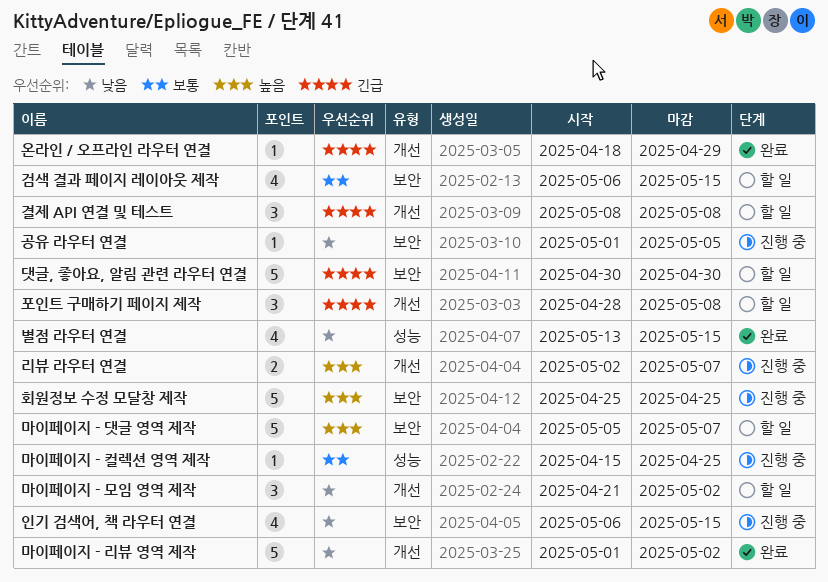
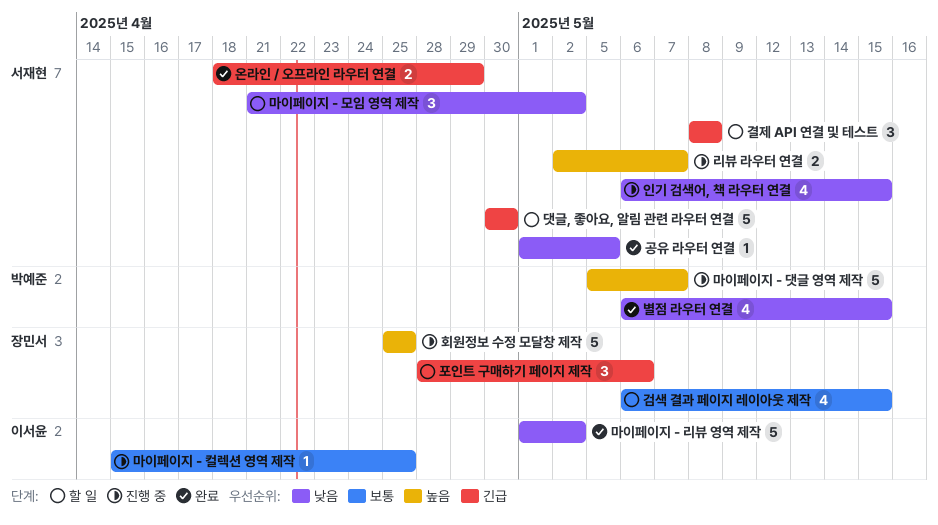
공유 라우터 연결, status: 진행 중 -> 완료
마이페이지 - 댓글 영역 제작, status: 할 일 -> 진행 중
별점 라우터 연결, start: May 13 -> May 6
온라인 / 오프라인 라우터 연결, estimate: 1 -> 2
포인트 구매하기 페이지 제작, due: May 8 -> May 6

